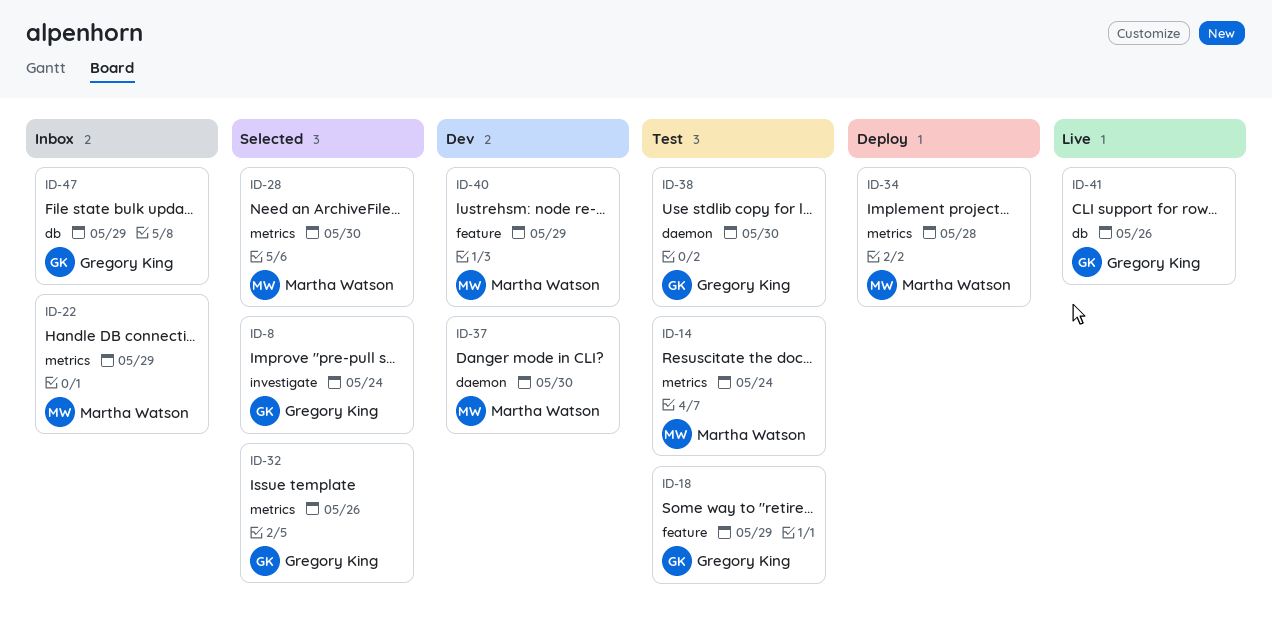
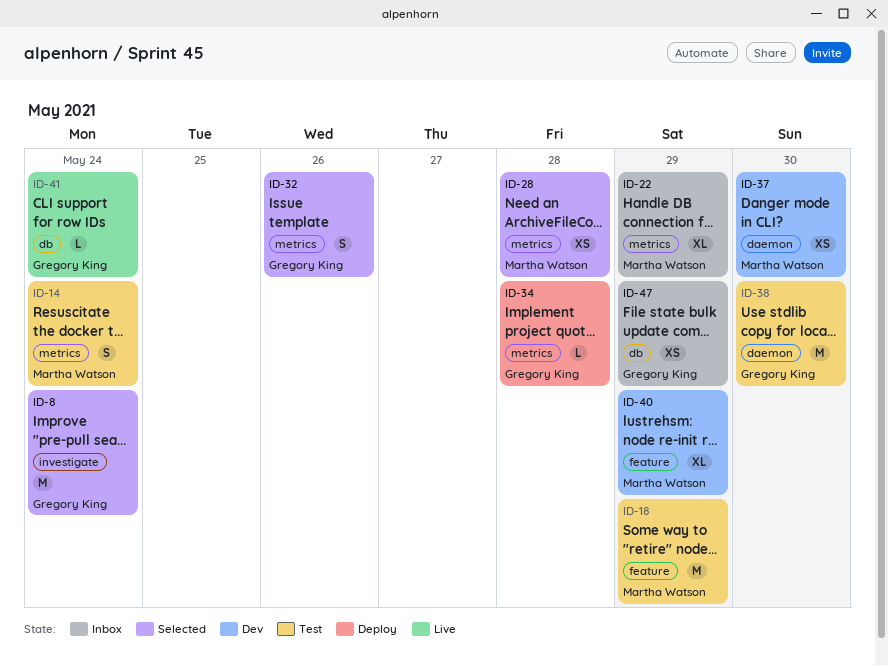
ID-18, owner: Gregory King -> Martha Watson
ID-28, due: May 30 -> May 28
ID-34, owner: Martha Watson -> Gregory King
ID-41, due: May 26 -> May 24

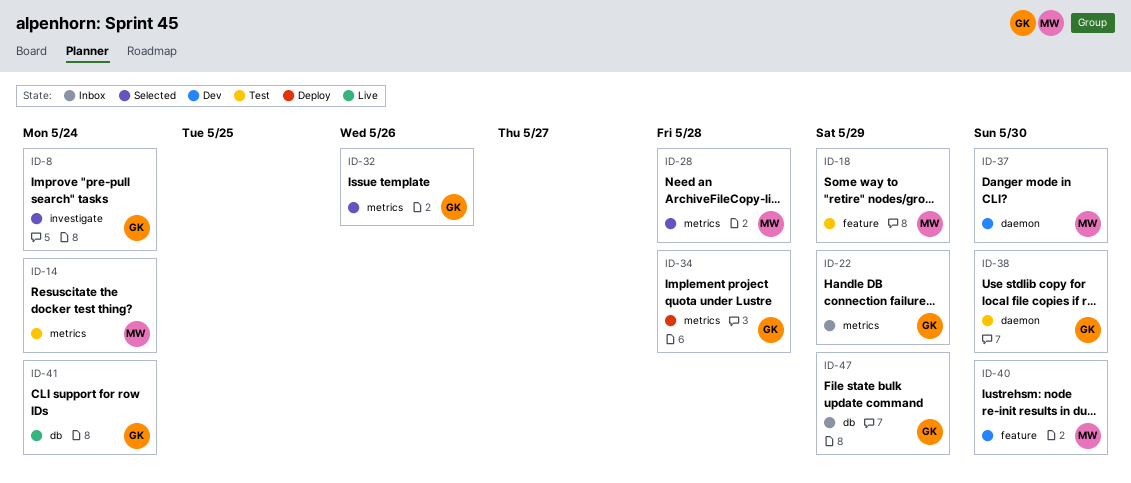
ID-22, owner: Martha Watson -> Gregory King
ID-40, due: May 29 -> May 30

